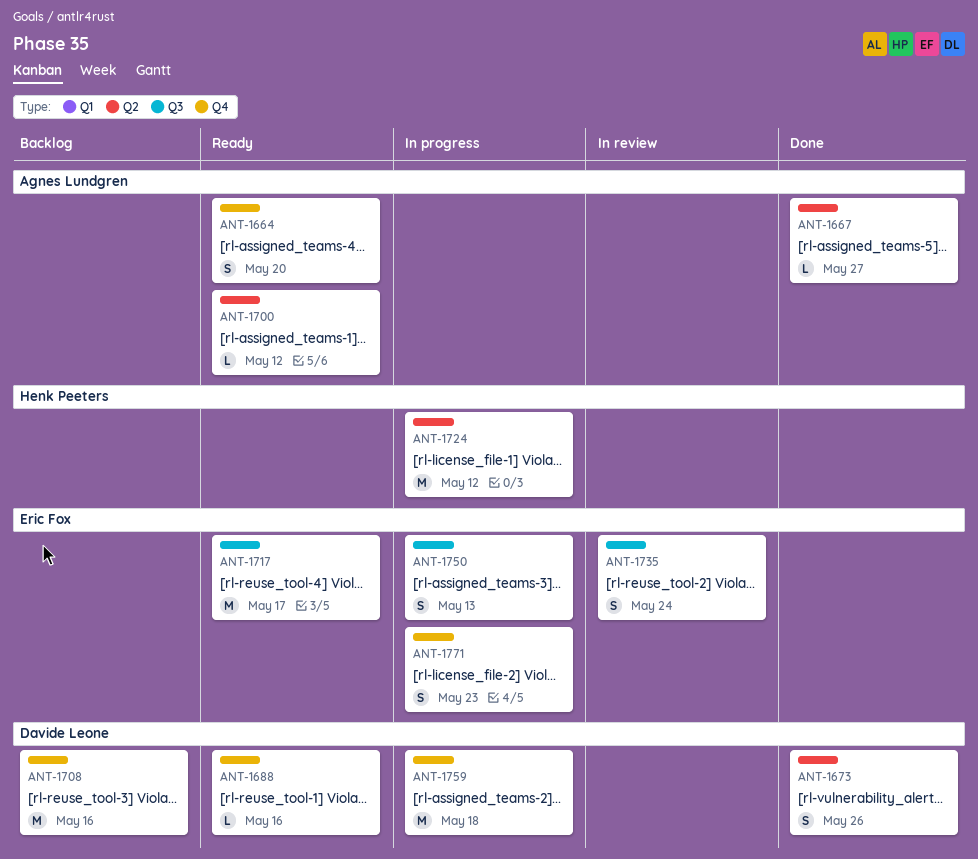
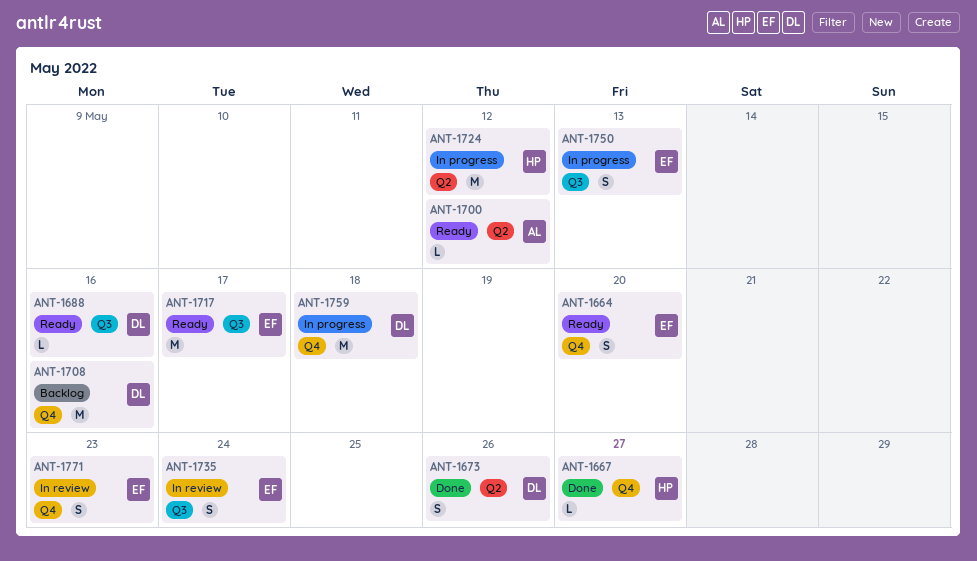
ANT-1664, owner: Agnes Lundgren -> Eric Fox
ANT-1667, owner: Agnes Lundgren -> Henk Peeters
ANT-1667, label: Q2 -> Q4
ANT-1688, label: Q4 -> Q3
ANT-1771, status: In progress -> In review

